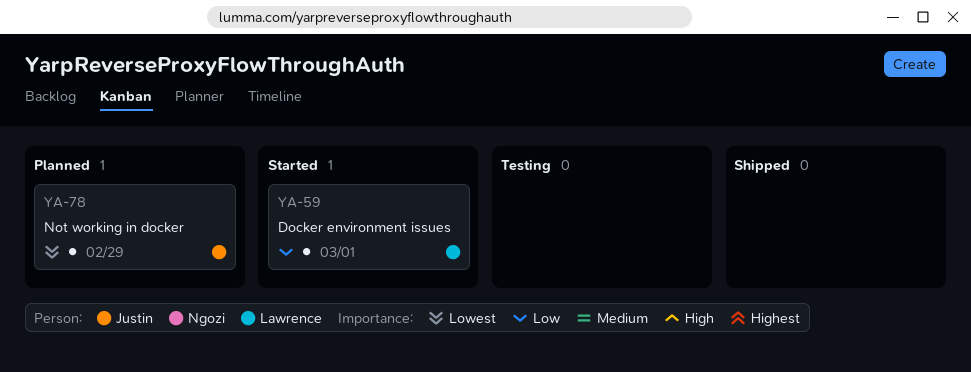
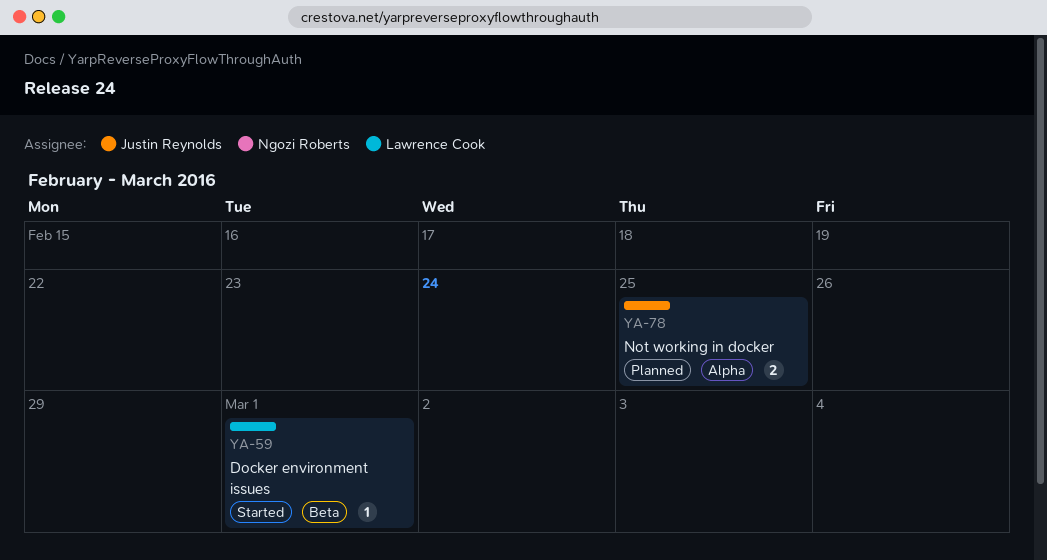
YA-78, estimate: 1 -> 2
YA-78, due: Feb 29 -> Feb 25

